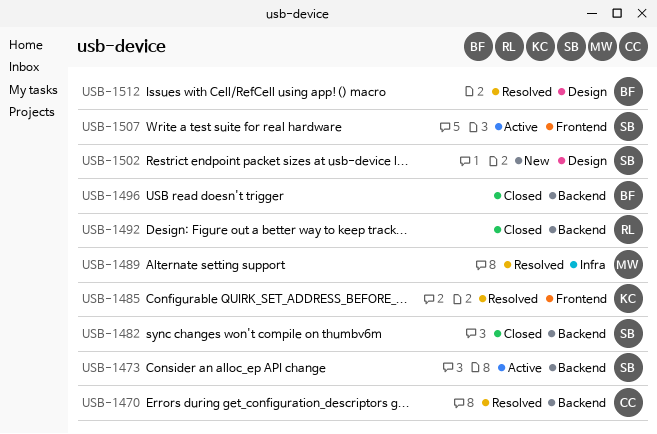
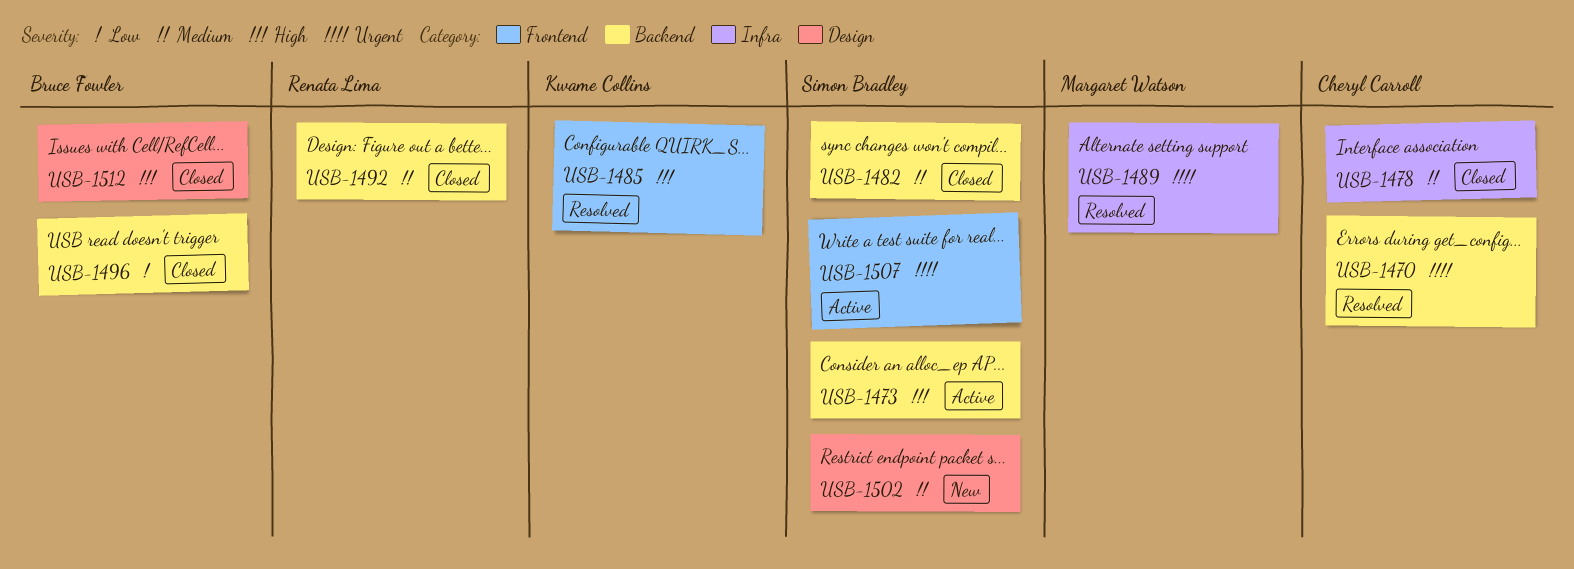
USB-1478: none -> present
USB-1512, status: Resolved -> Closed

